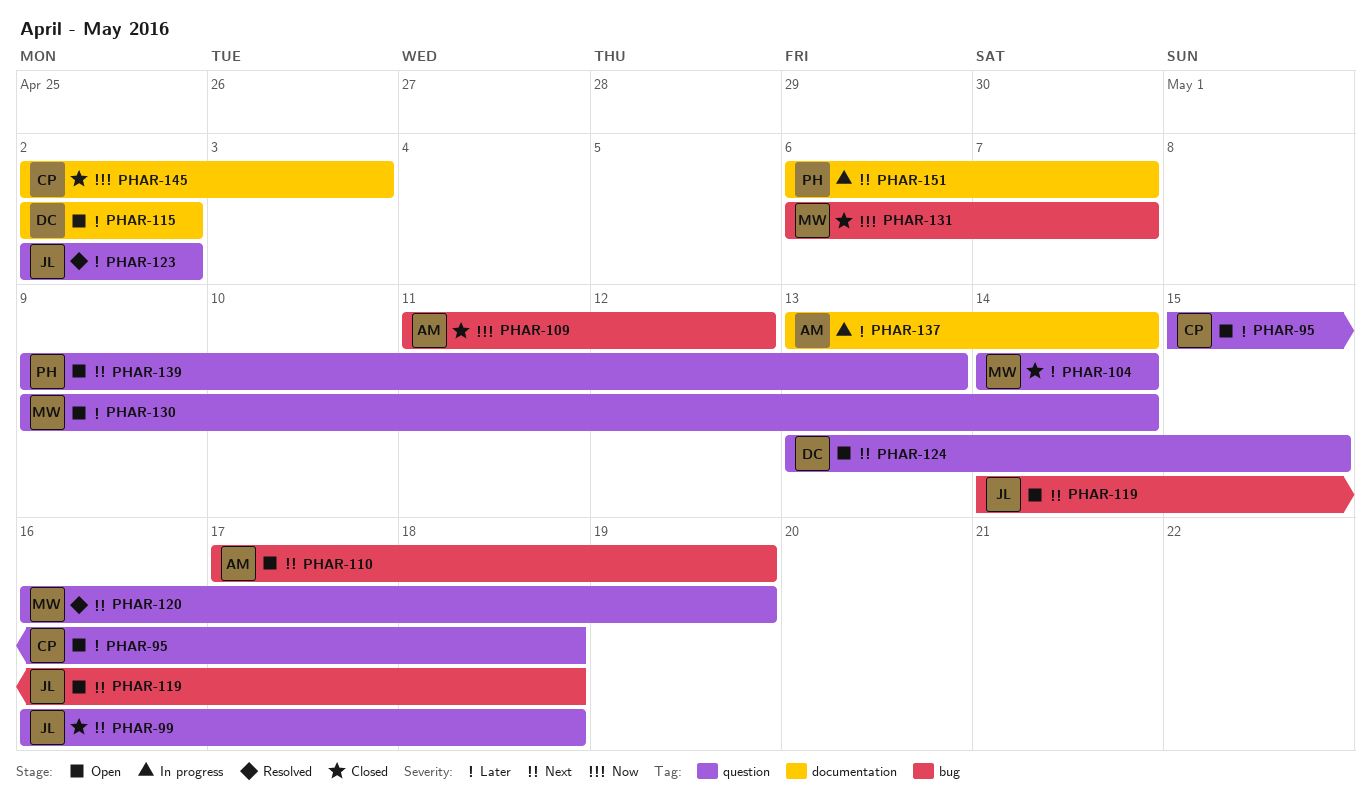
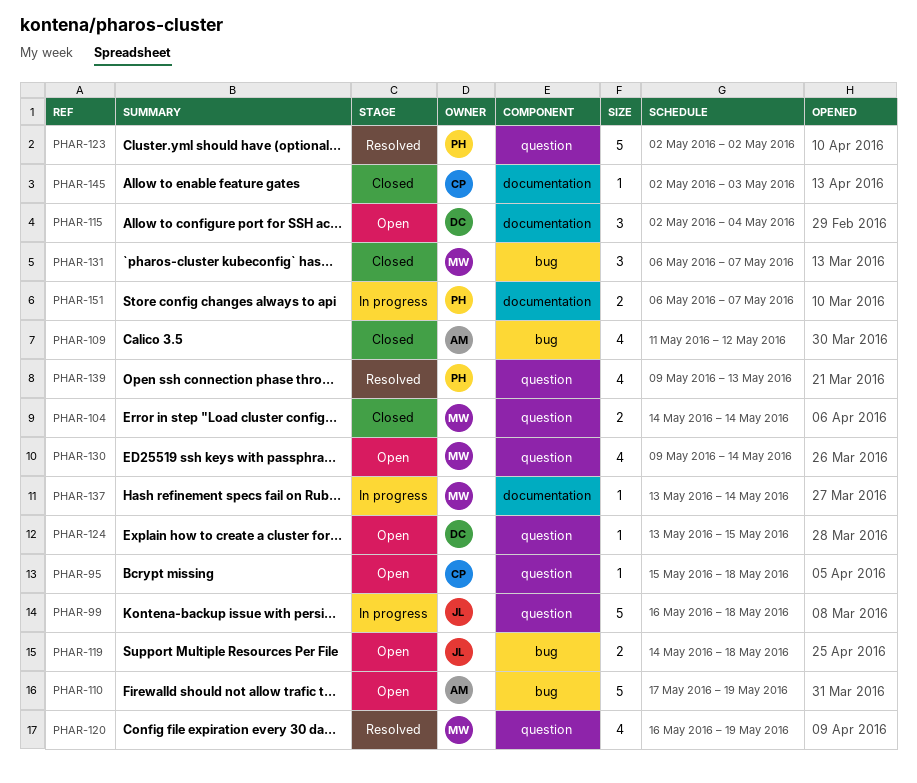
PHAR-99, status: Closed -> In progress
PHAR-115, due: May 2 -> May 4
PHAR-123, owner: JL -> PH
PHAR-137, owner: AM -> MW
PHAR-139, status: Open -> Resolved

